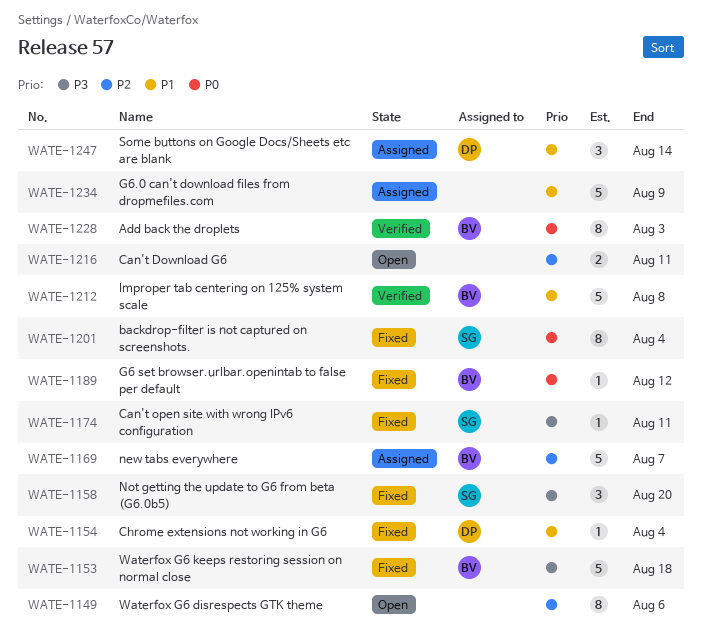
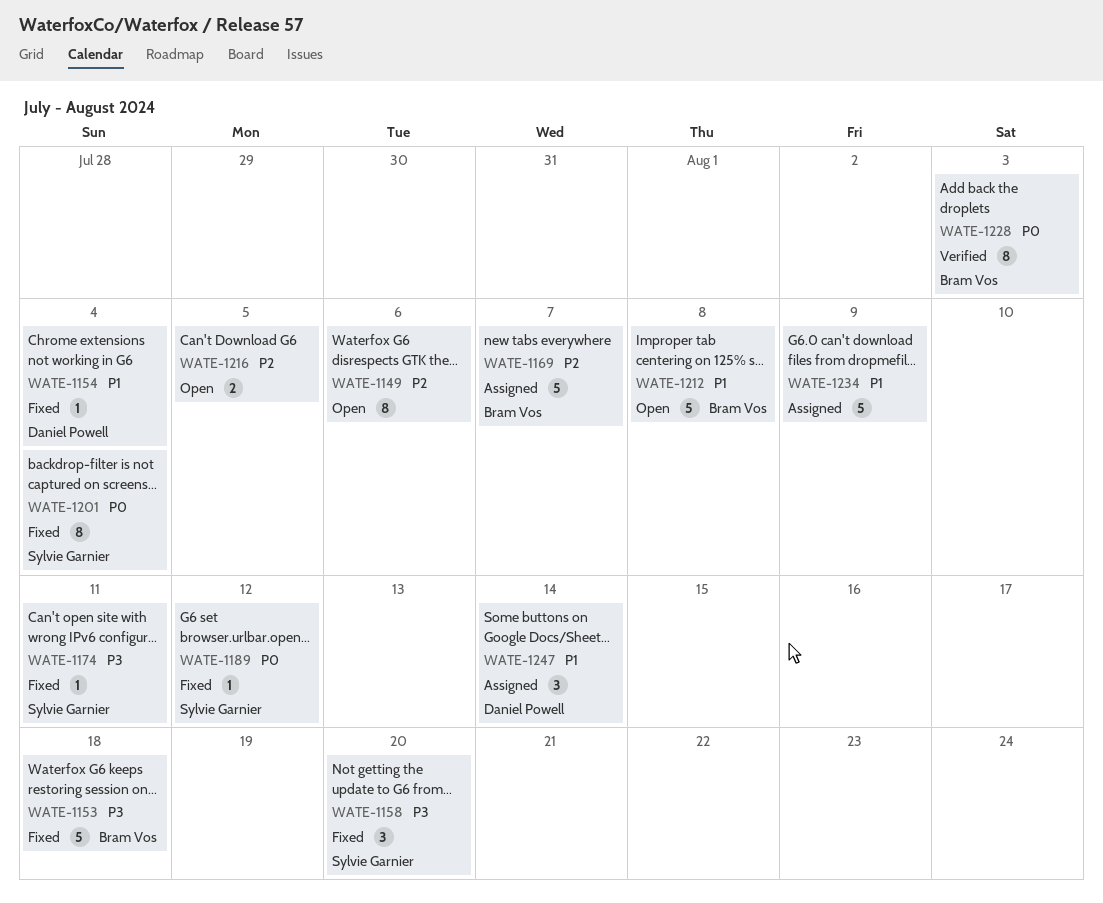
WATE-1189, owner: Bram Vos -> Sylvie Garnier
WATE-1212, status: Verified -> Open
WATE-1216, due: Aug 11 -> Aug 5

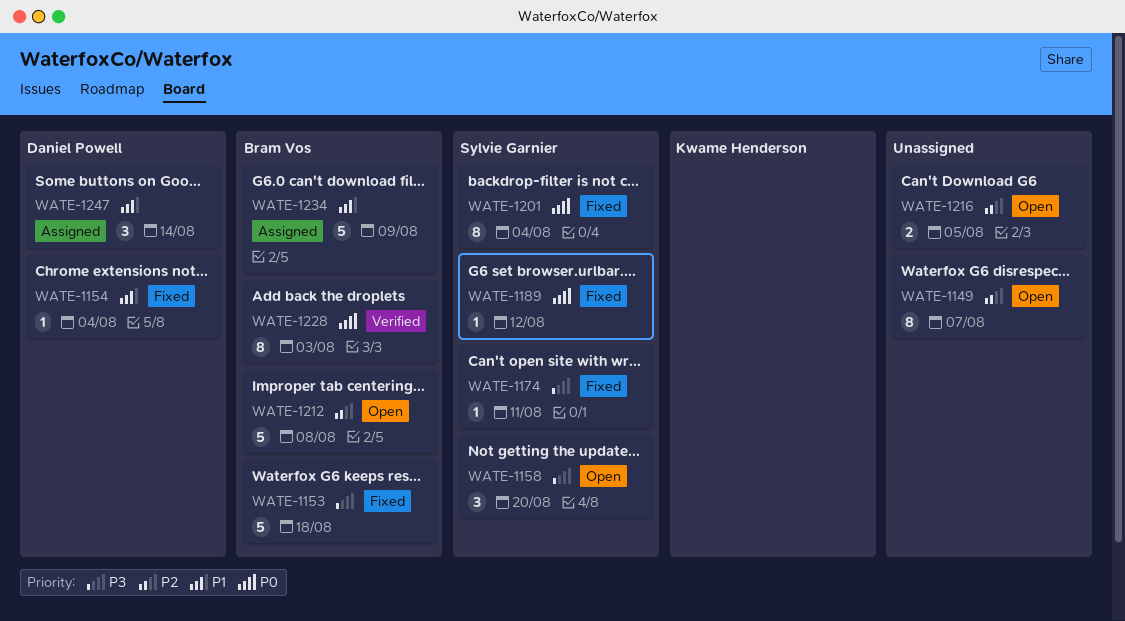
WATE-1149, due: Aug 6 -> Aug 7
WATE-1158, status: Fixed -> Open
WATE-1169: present -> none
WATE-1212, priority: P1 -> P2
WATE-1234, owner: none -> Bram Vos

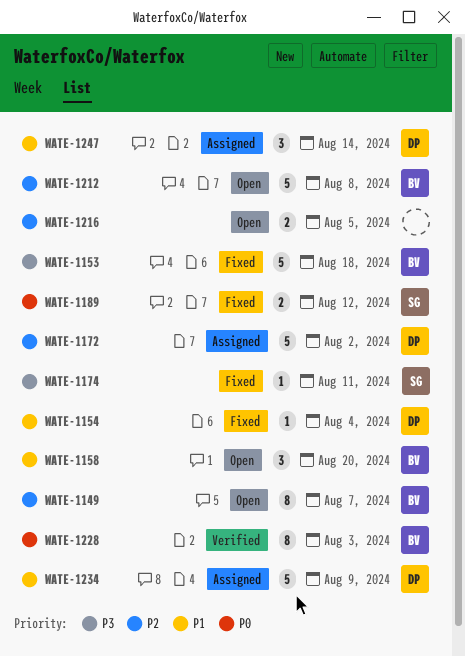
WATE-1149, owner: none -> Bram Vos
WATE-1158, owner: Sylvie Garnier -> Bram Vos
WATE-1158, priority: P3 -> P1
WATE-1172: none -> present
WATE-1189, estimate: 1 -> 2
WATE-1201: present -> none
WATE-1234, owner: Bram Vos -> Daniel Powell

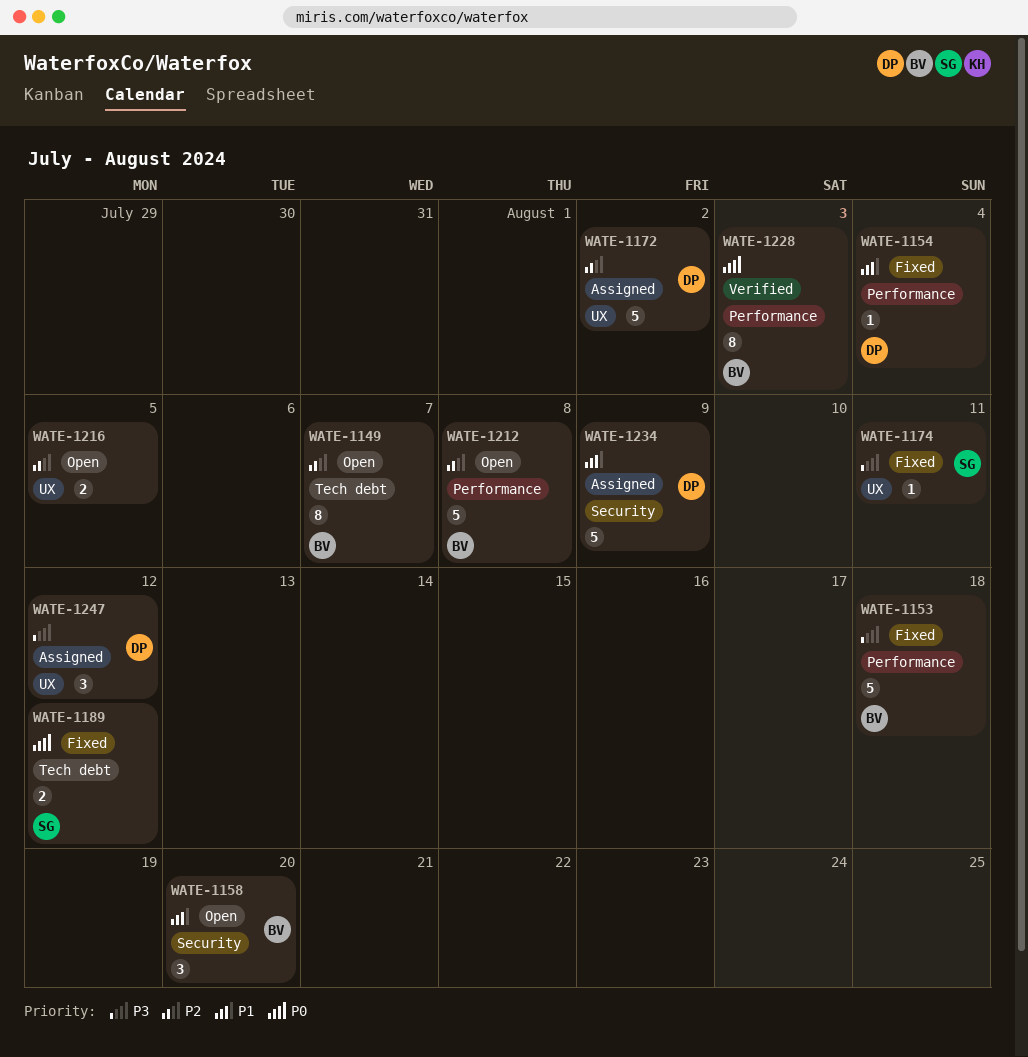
WATE-1247, priority: P1 -> P3
WATE-1247, due: Aug 14 -> Aug 12

